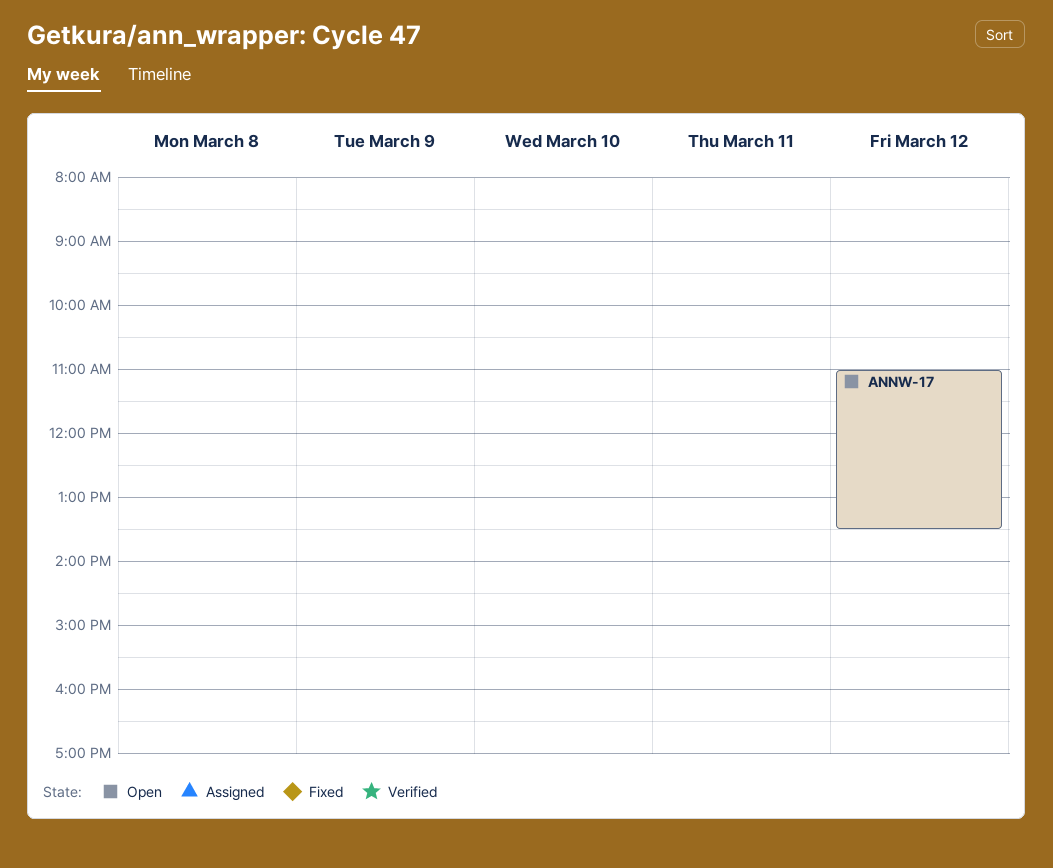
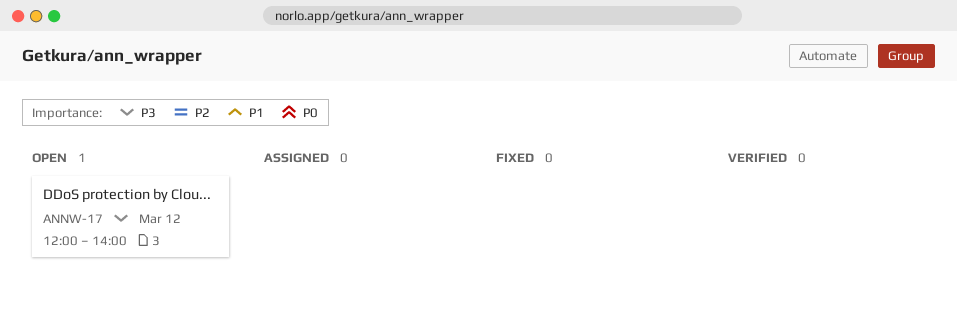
ANNW-17, begins: 11:00 -> 12:00
ANNW-17, ends: 13:30 -> 14:00

